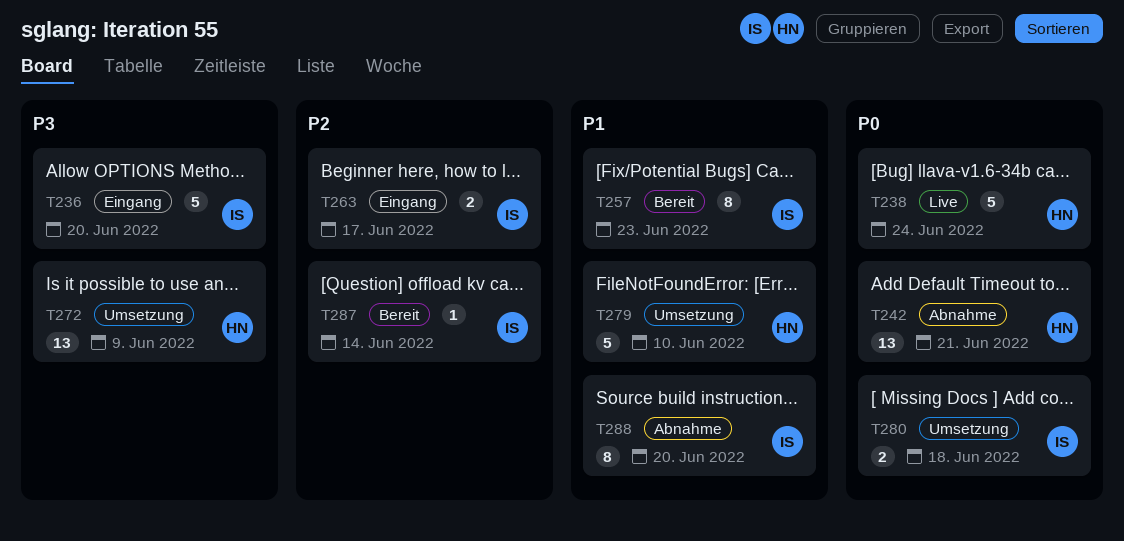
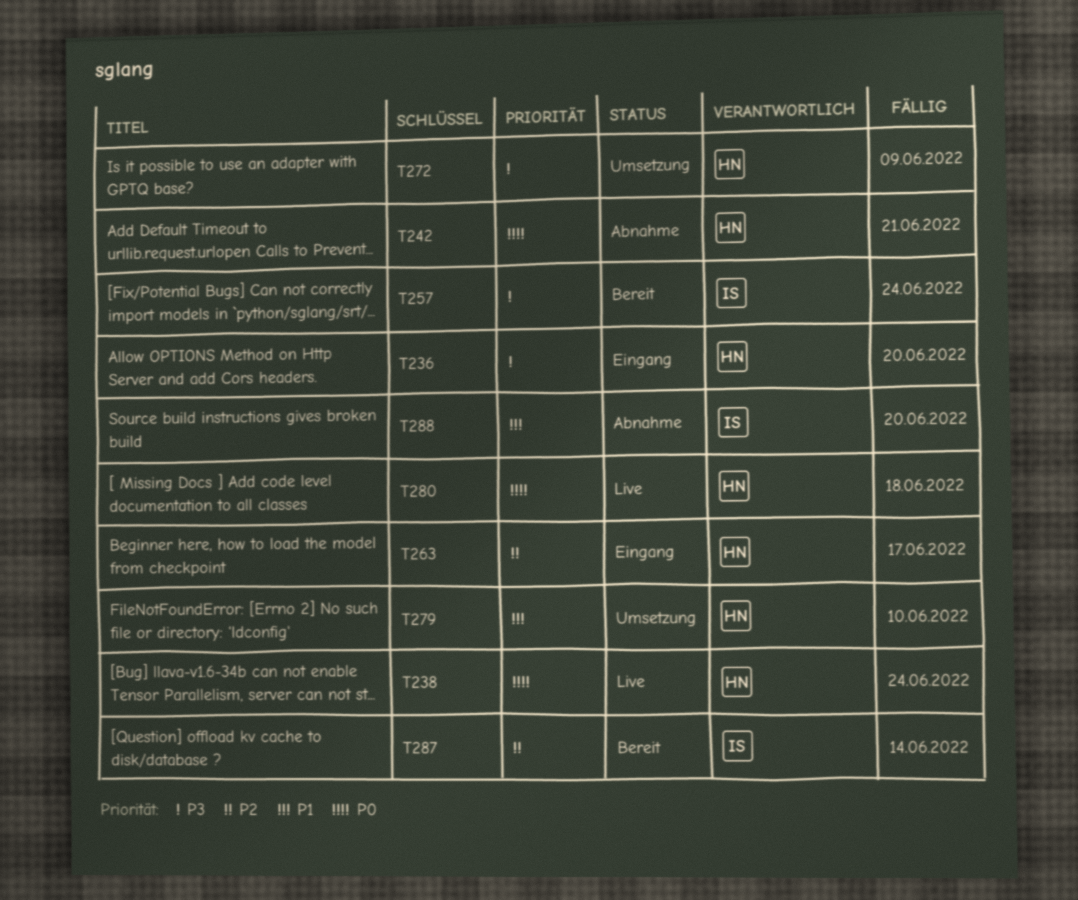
T236, owner: IS -> HN
T257, priority: P1 -> P3
T257, due: Jun 23 -> Jun 24
T263, owner: IS -> HN
T280, status: Umsetzung -> Live
T280, owner: IS -> HN

